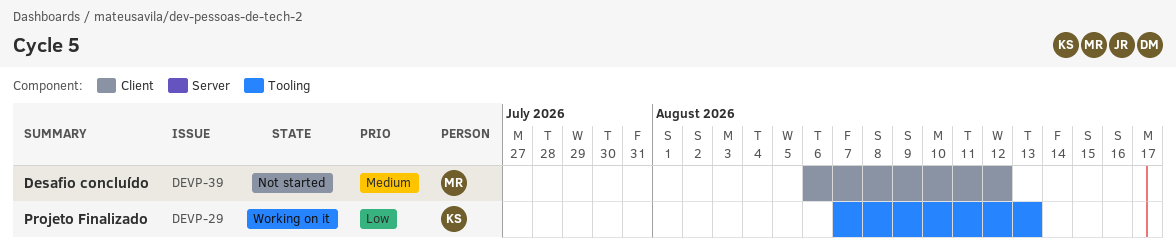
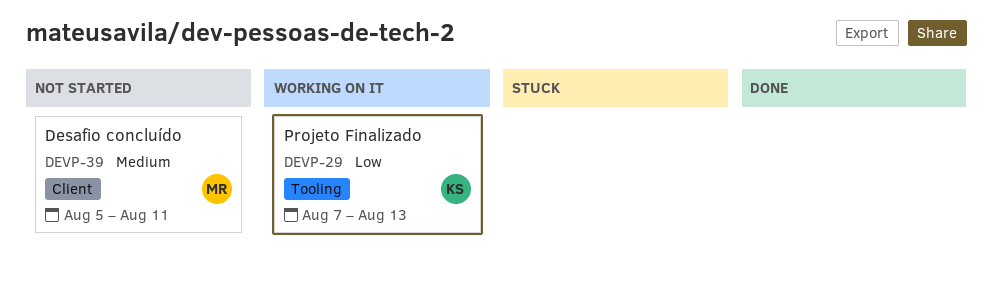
DEVP-39, start: Aug 6 -> Aug 5
DEVP-39, due: Aug 12 -> Aug 11

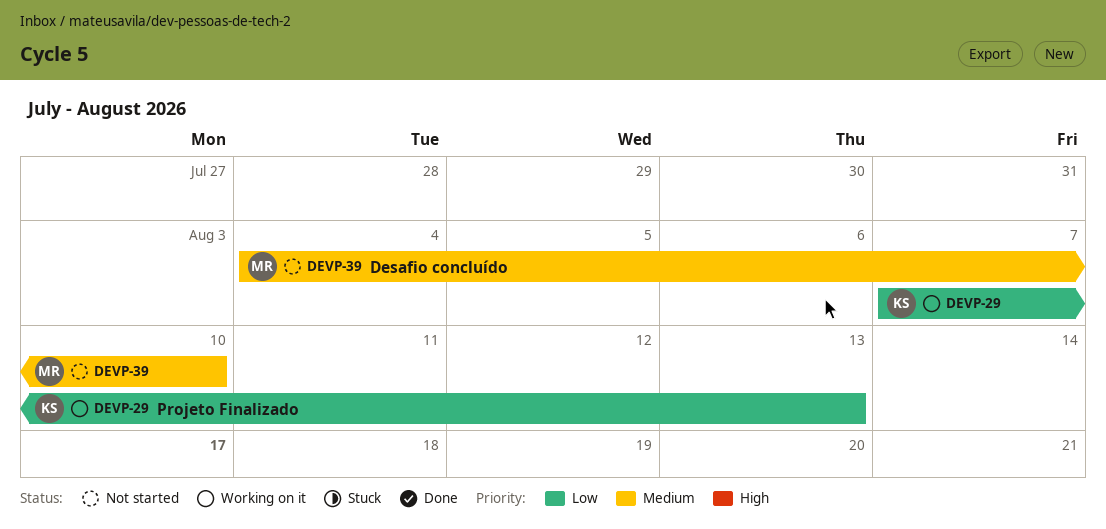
DEVP-39, start: Aug 5 -> Aug 4
DEVP-39, due: Aug 11 -> Aug 10

